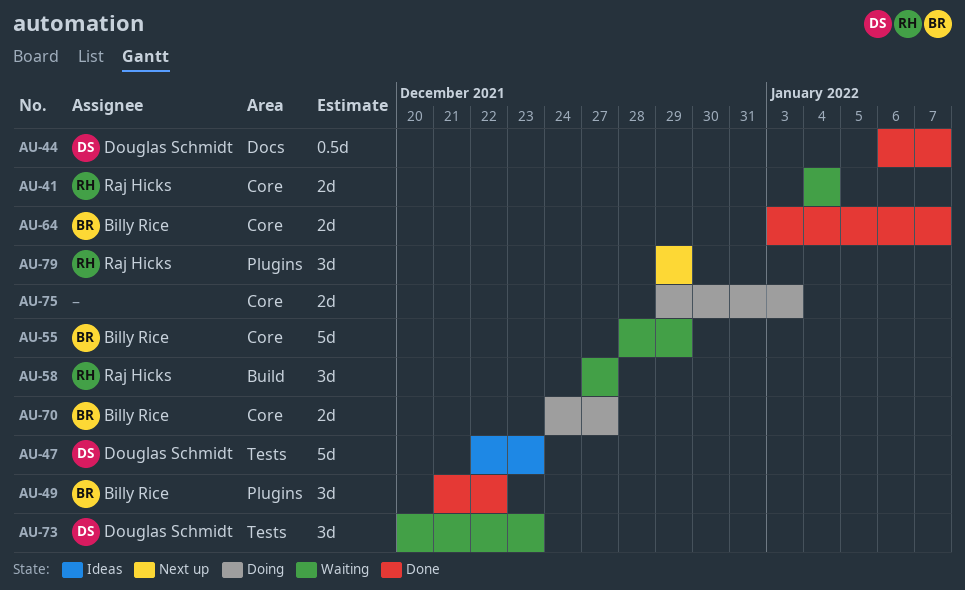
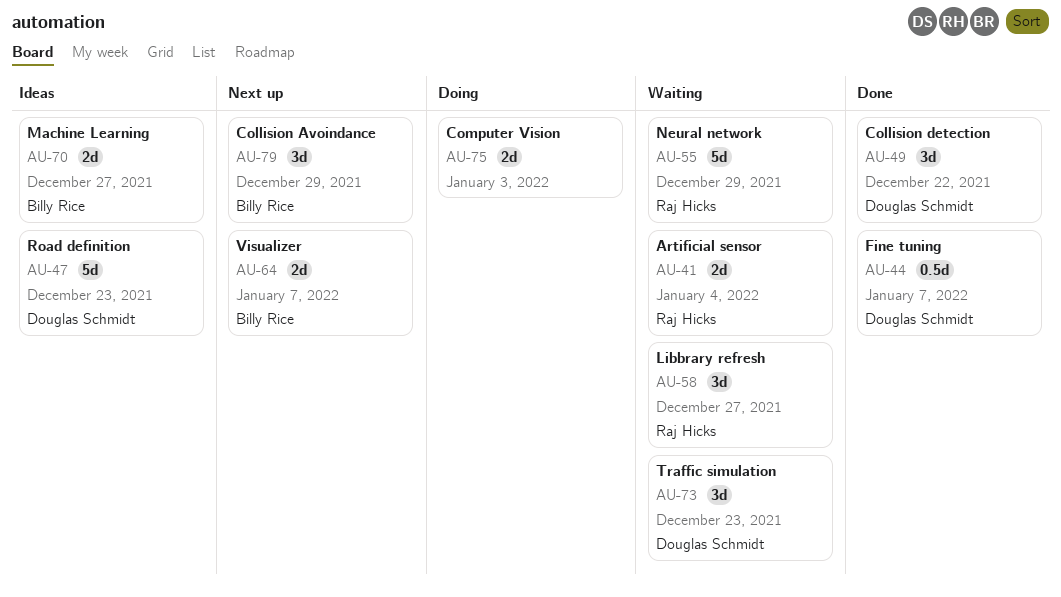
AU-49, owner: Billy Rice -> Douglas Schmidt
AU-55, owner: Billy Rice -> Raj Hicks
AU-64, status: Done -> Next up
AU-70, status: Doing -> Ideas
AU-79, owner: Raj Hicks -> Billy Rice

